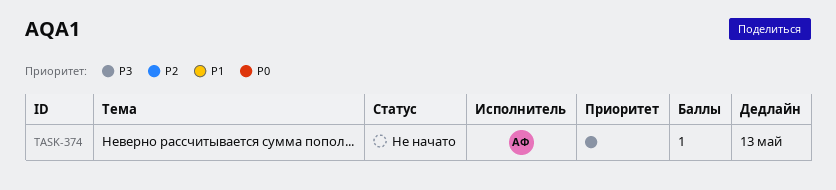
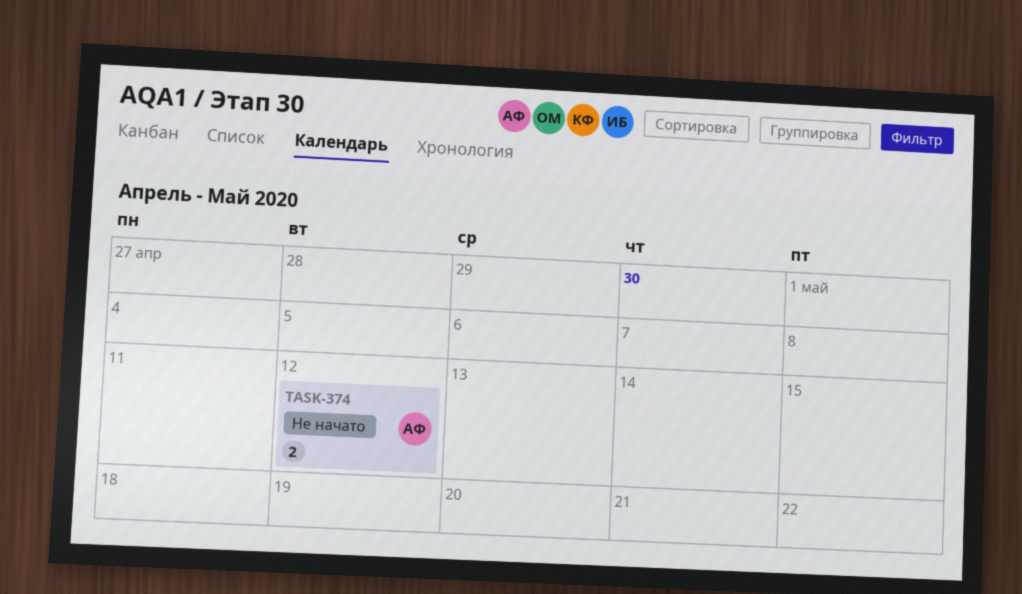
TASK-374, estimate: 1 -> 2
TASK-374, due: May 13 -> May 12

